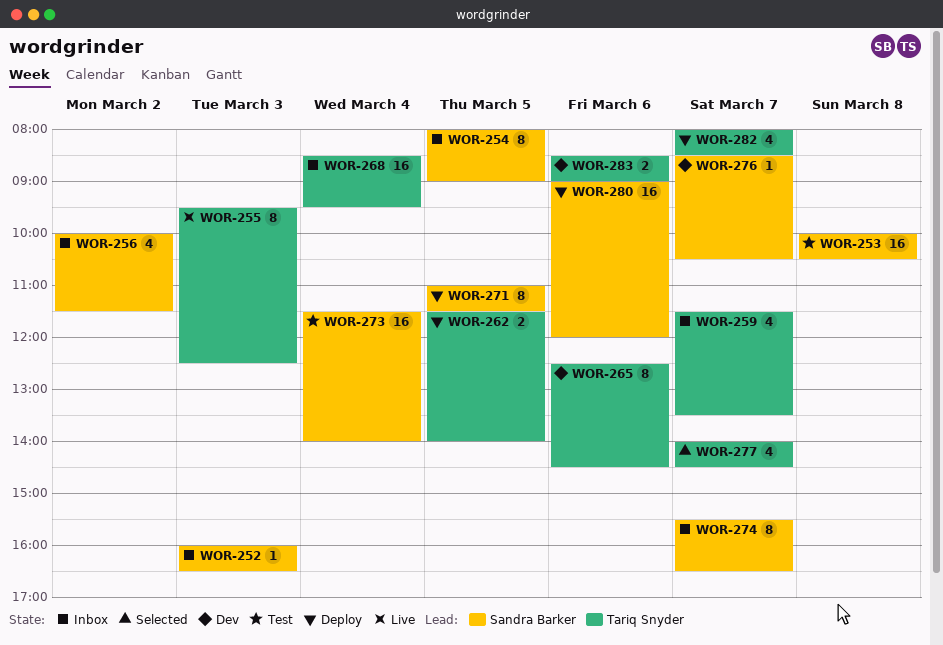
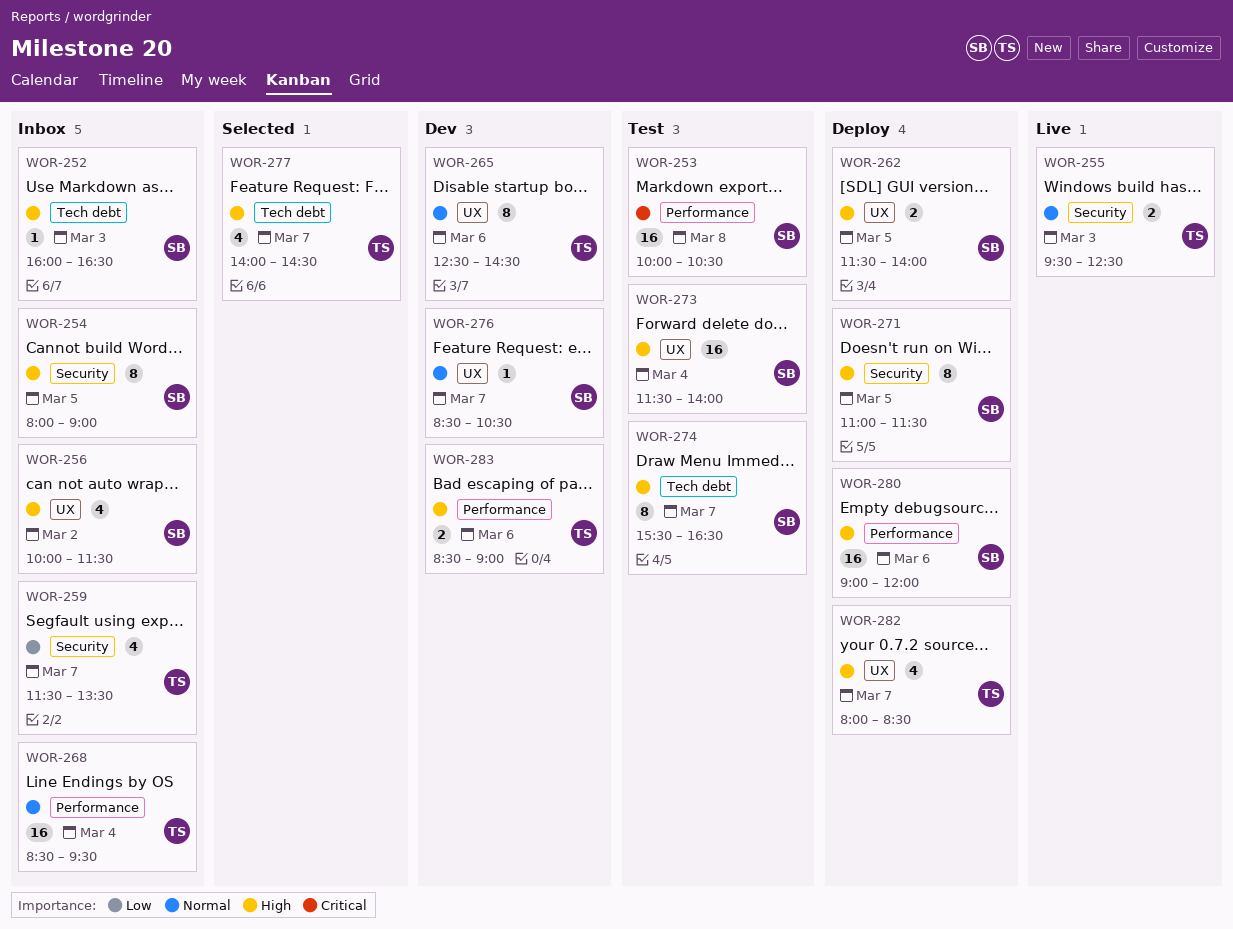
WOR-255, estimate: 8 -> 2
WOR-262, owner: Tariq Snyder -> Sandra Barker
WOR-274, status: Inbox -> Test

